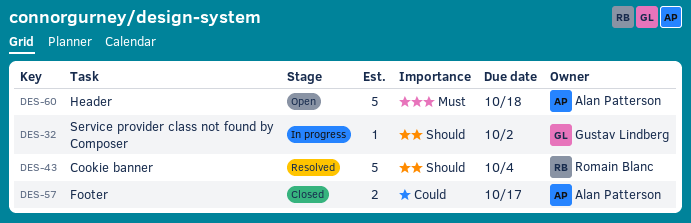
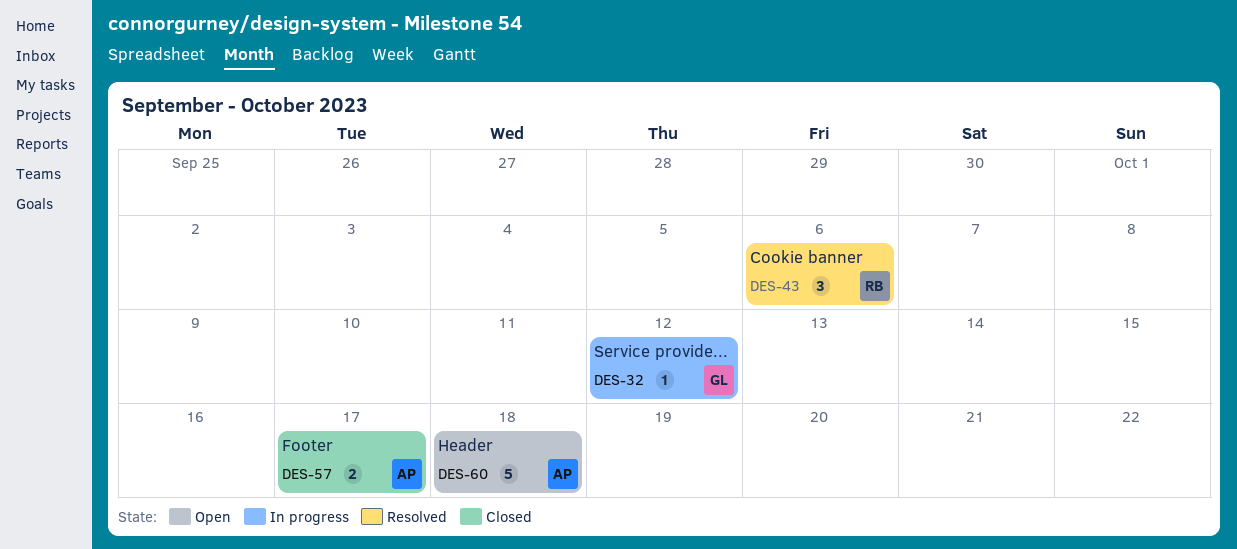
DES-32, due: Oct 2 -> Oct 12
DES-43, estimate: 5 -> 3
DES-43, due: Oct 4 -> Oct 6

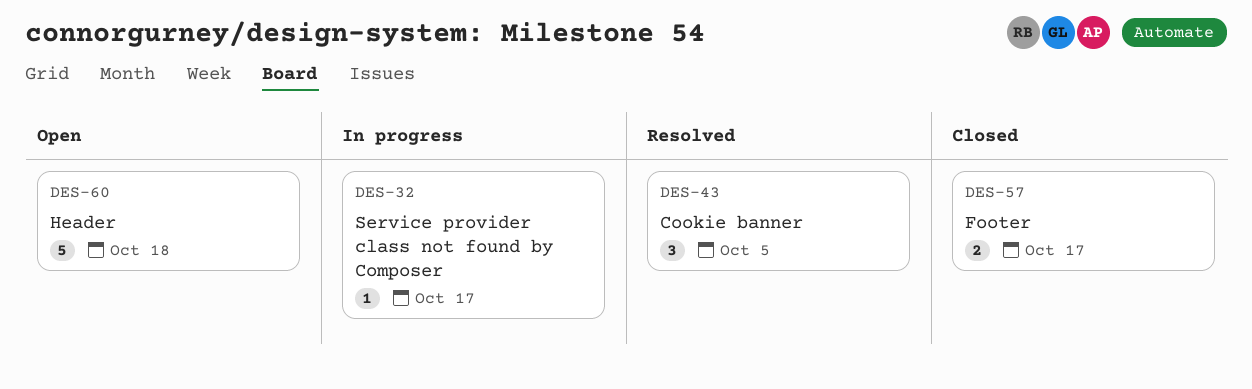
DES-32, due: Oct 12 -> Oct 17
DES-43, due: Oct 6 -> Oct 5

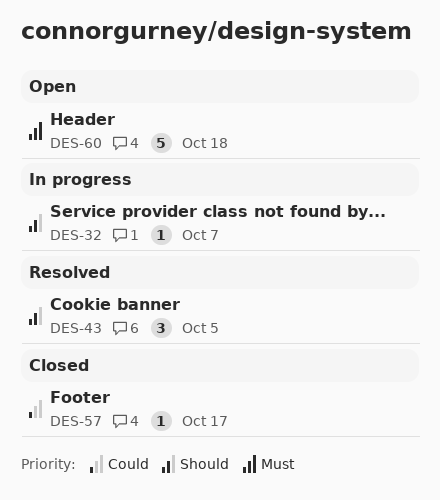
DES-32, due: Oct 17 -> Oct 7
DES-57, estimate: 2 -> 1

